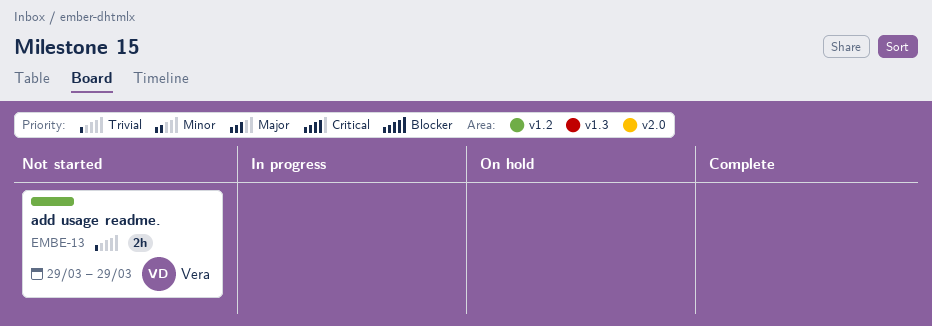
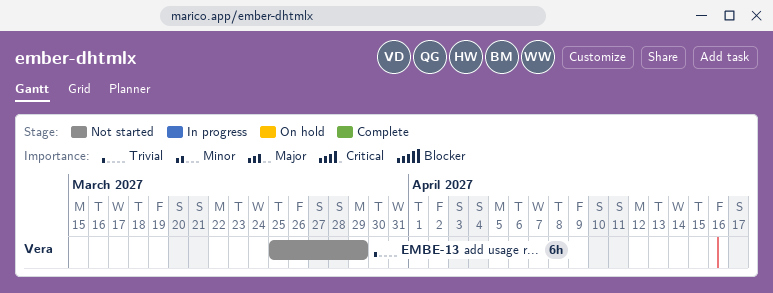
EMBE-13, estimate: 2h -> 6h
EMBE-13, start: Mar 29 -> Mar 25

